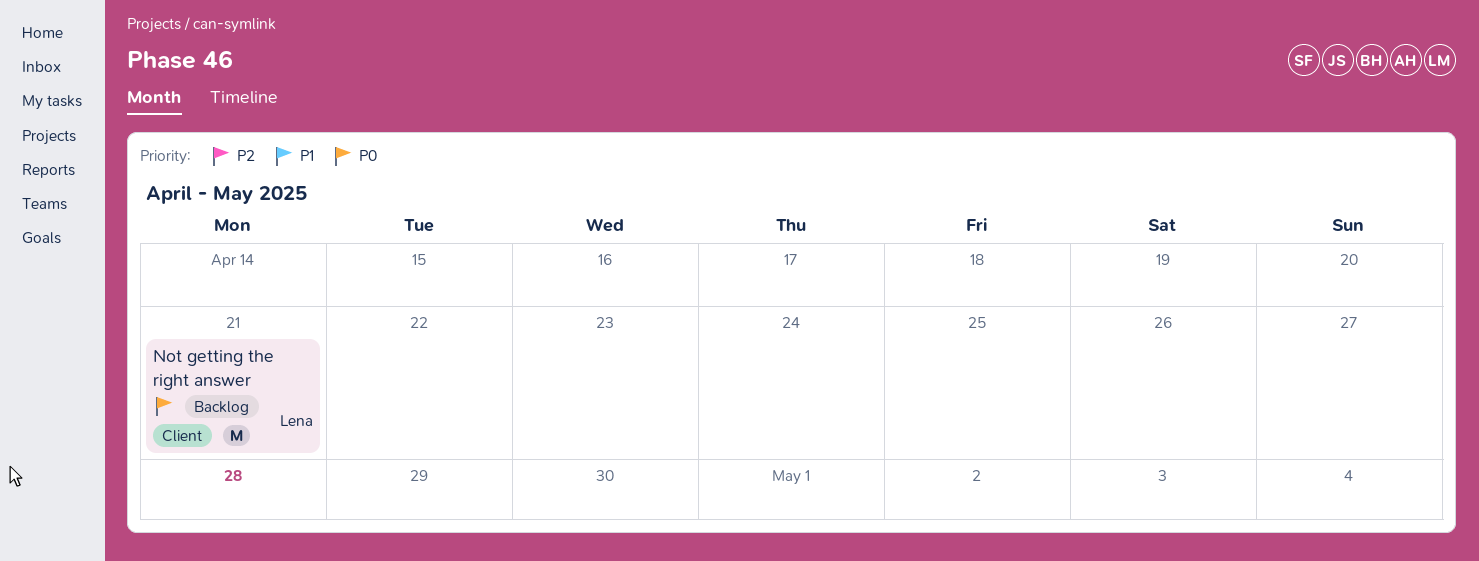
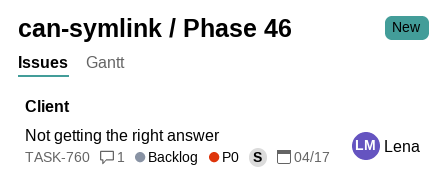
Not getting the right answer, estimate: M -> S
Not getting the right answer, due: Apr 21 -> Apr 17

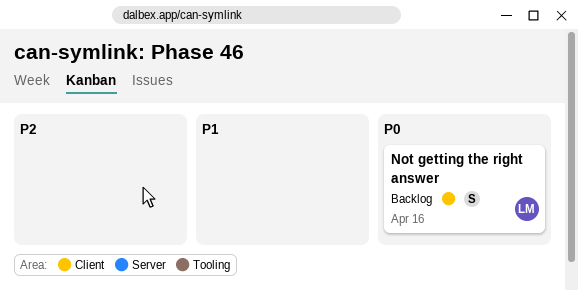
Not getting the right answer, due: Apr 17 -> Apr 16

